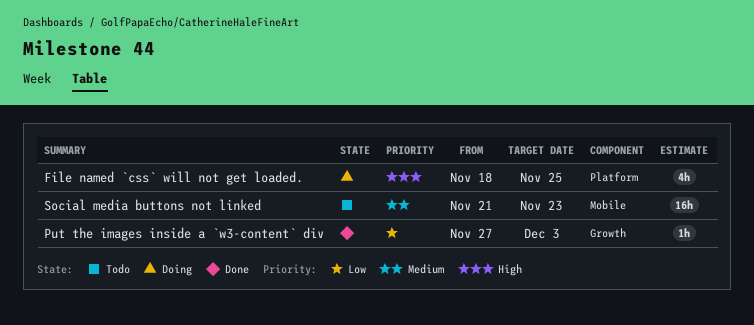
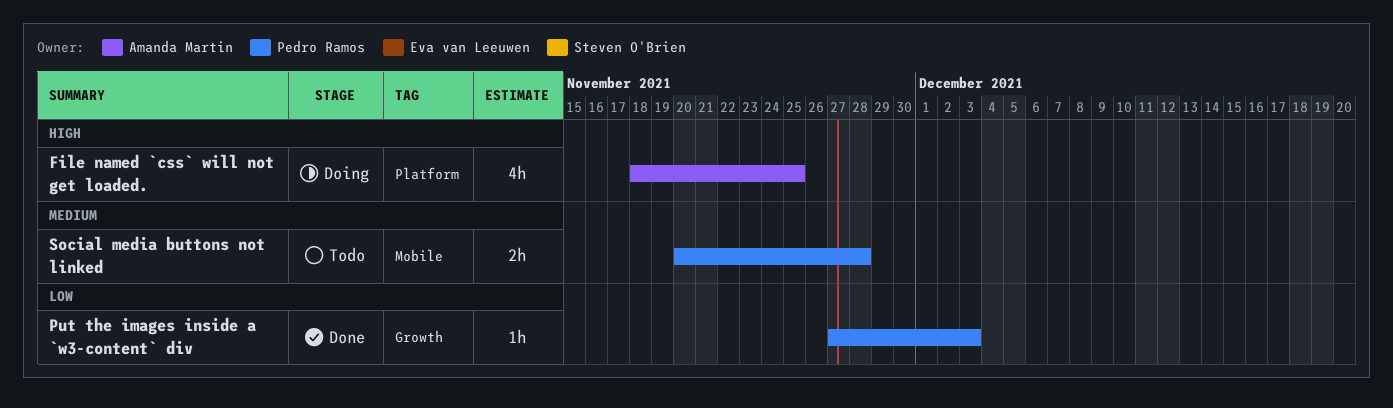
Social media buttons not linked, estimate: 16h -> 2h
Social media buttons not linked, start: Nov 21 -> Nov 20
Social media buttons not linked, due: Nov 23 -> Nov 28

